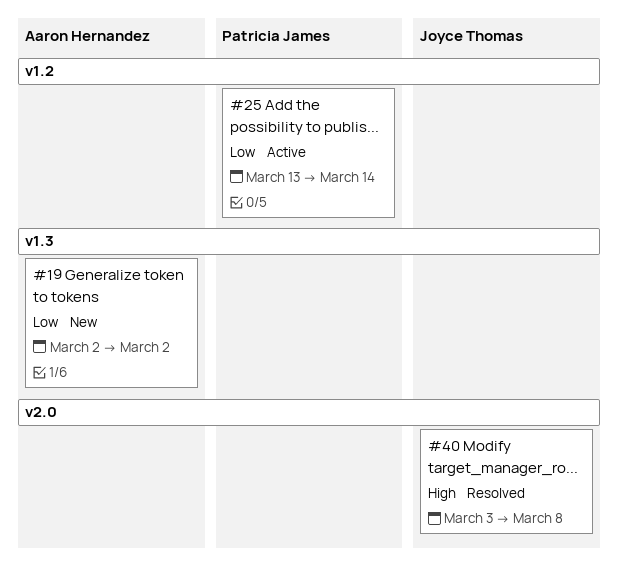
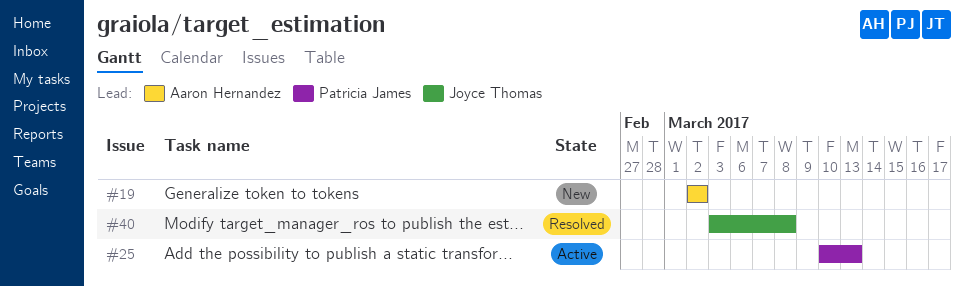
#25, start: Mar 13 -> Mar 10
#25, due: Mar 14 -> Mar 13

